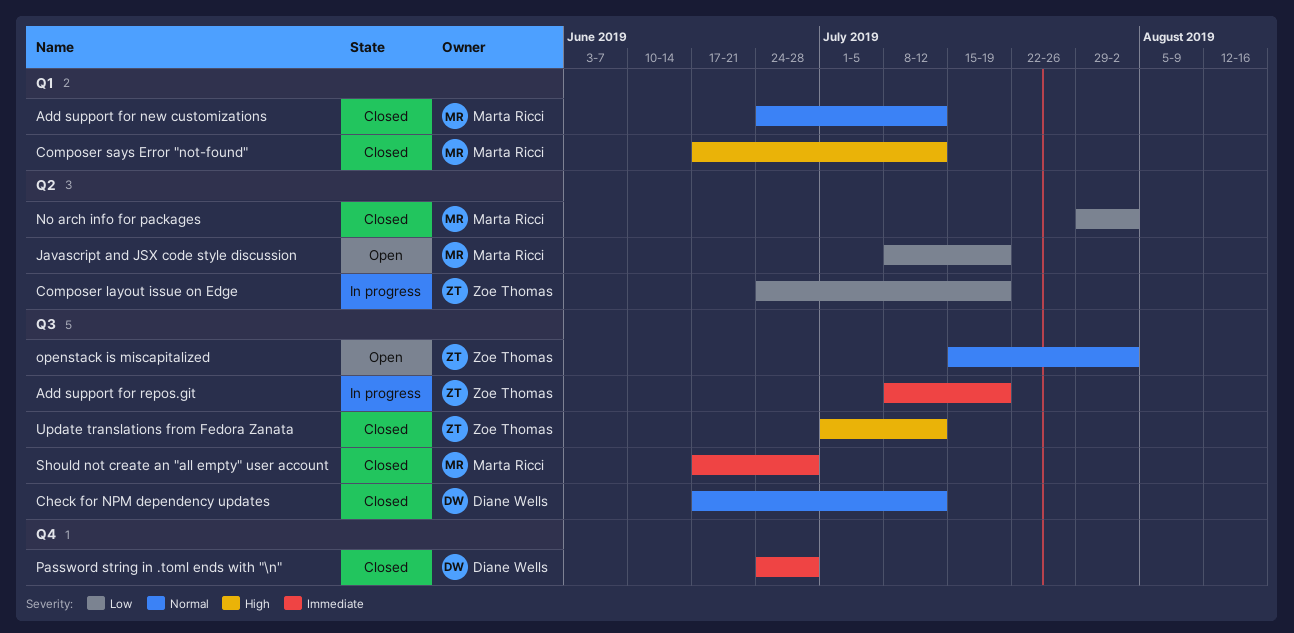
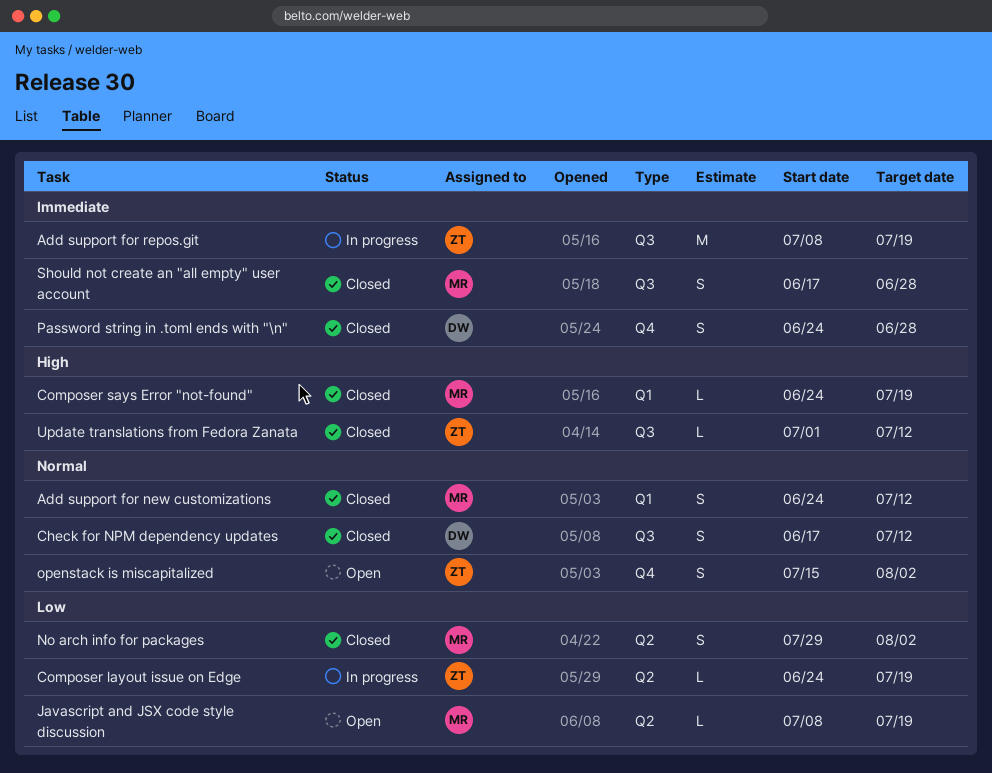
Composer says Error "not-found", start: Jun 17 -> Jun 24
Composer says Error "not-found", due: Jul 12 -> Jul 19
openstack is miscapitalized, label: Q3 -> Q4

